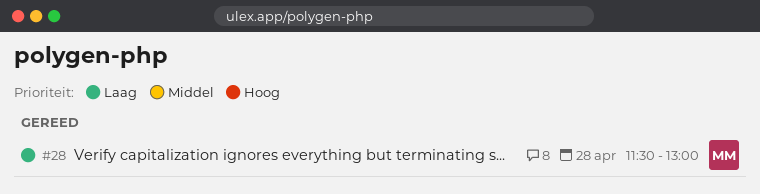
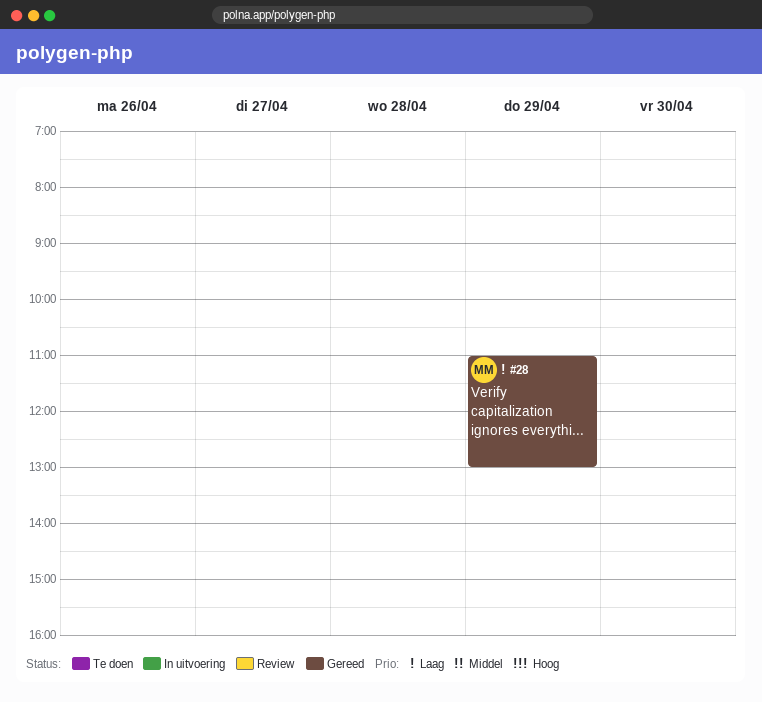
#28, day: Apr 28 -> Apr 29
#28, begins: 11:30 -> 11:00

